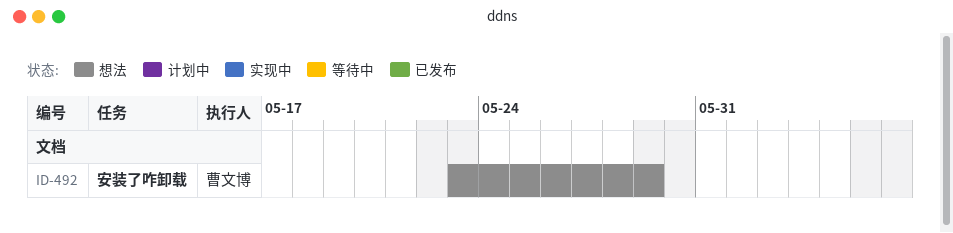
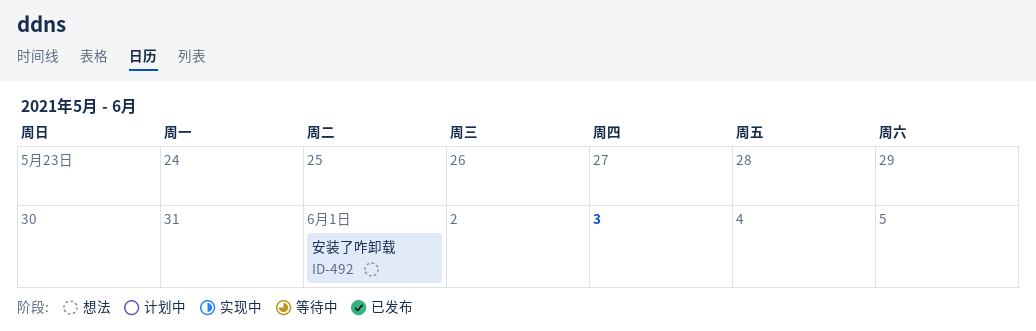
ID-492, due: May 29 -> Jun 1

